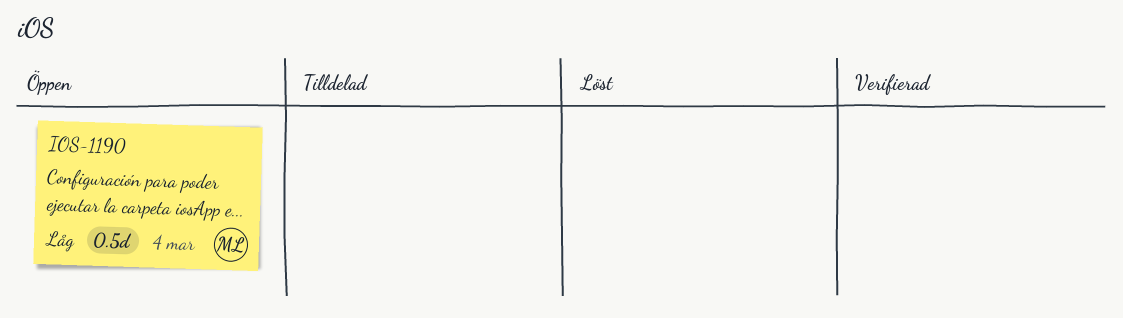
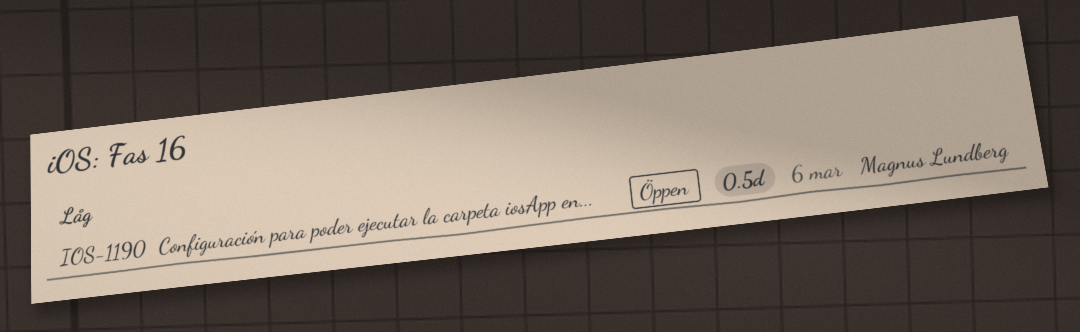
IOS-1190, due: Mar 4 -> Mar 6

